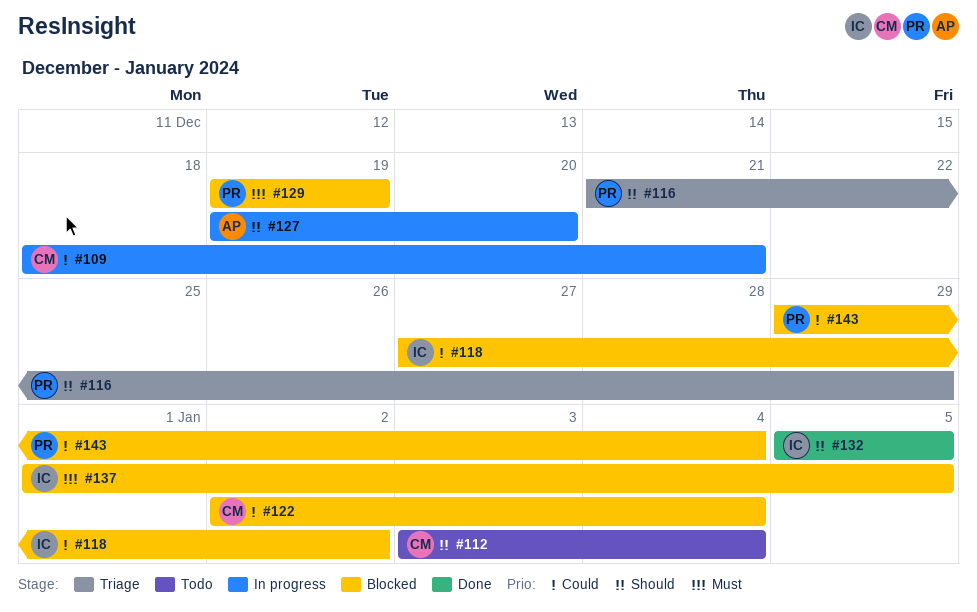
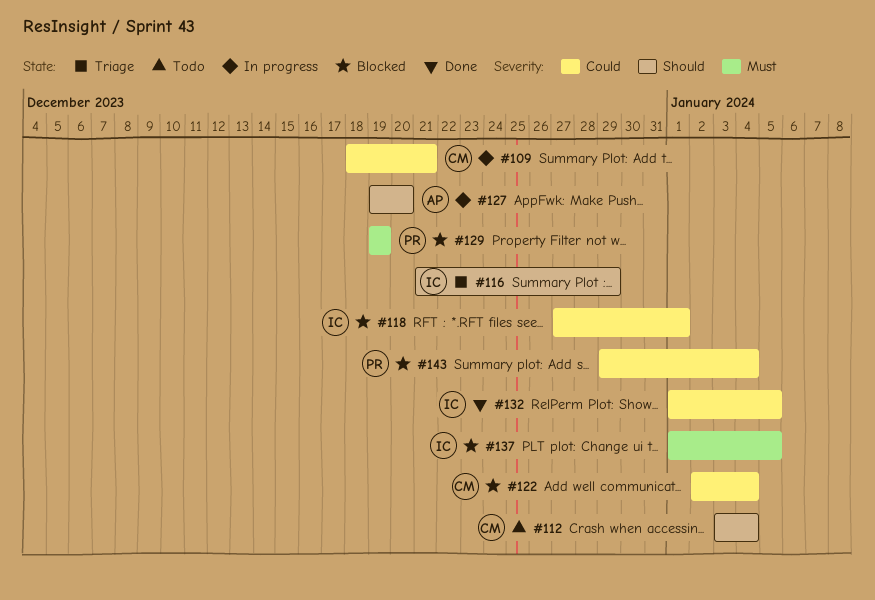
#116, owner: PR -> IC
#118, due: Jan 2 -> Jan 1
#132, priority: Should -> Could
#132, start: Jan 5 -> Jan 1

